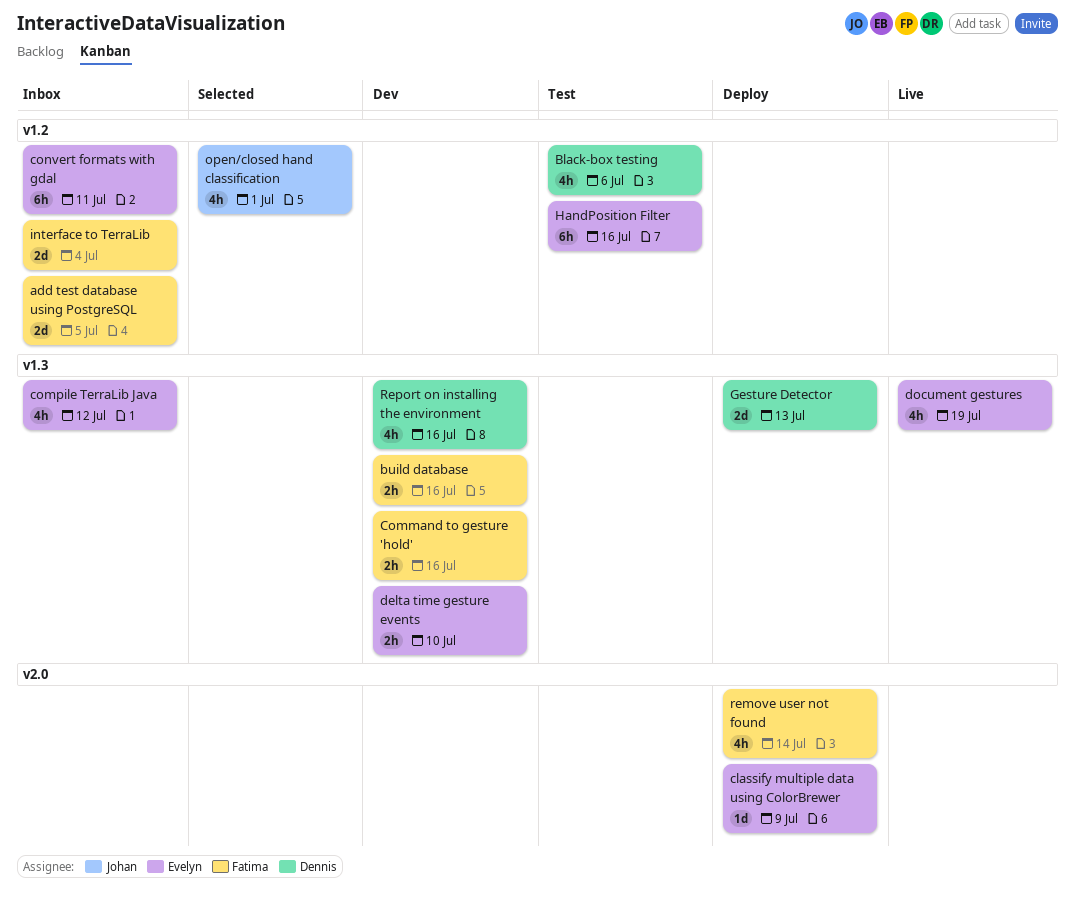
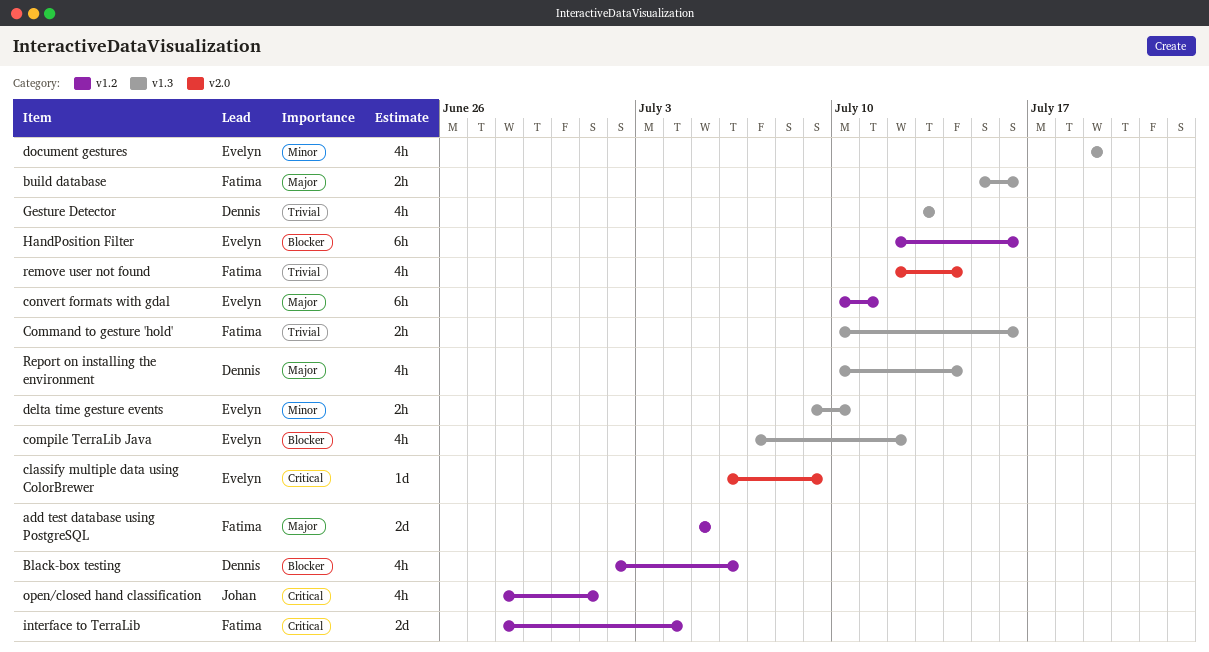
Gesture Detector, estimate: 2d -> 4h
Report on installing the environment, due: Jul 16 -> Jul 14

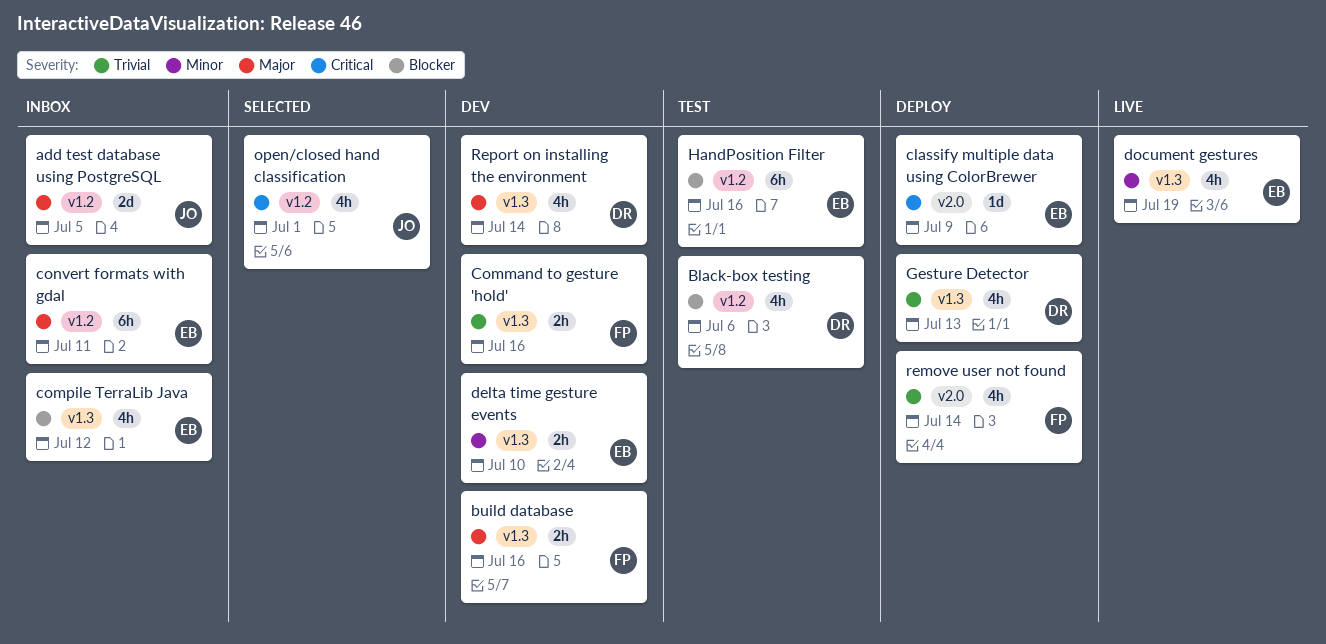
add test database using PostgreSQL, owner: Fatima -> Johan
interface to TerraLib: present -> none

